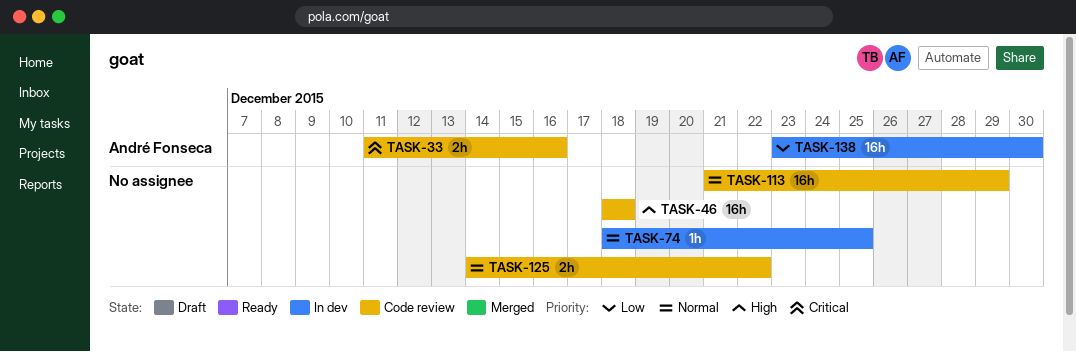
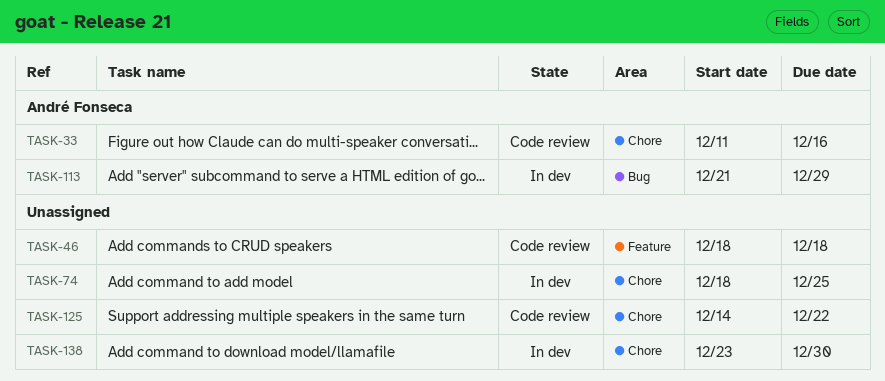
TASK-113, status: Code review -> In dev
TASK-113, owner: none -> André Fonseca
TASK-138, owner: André Fonseca -> none

